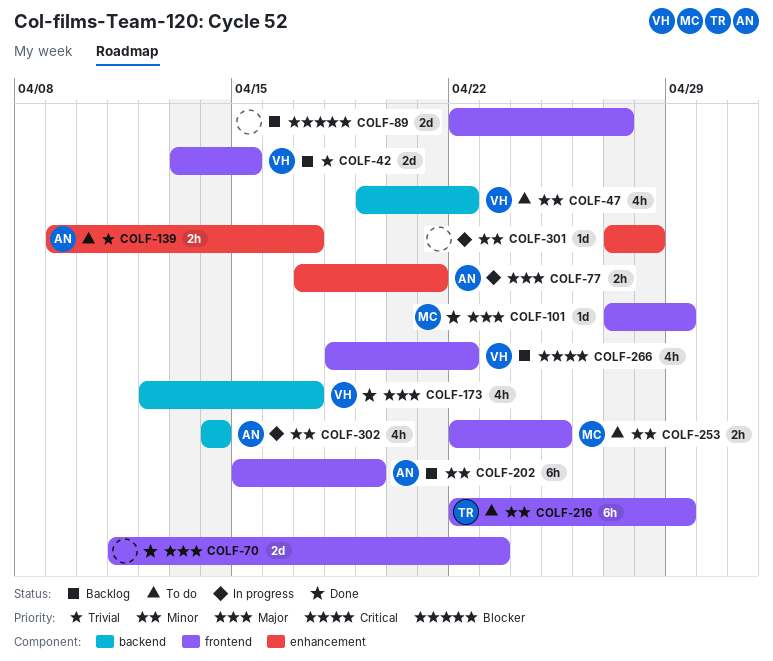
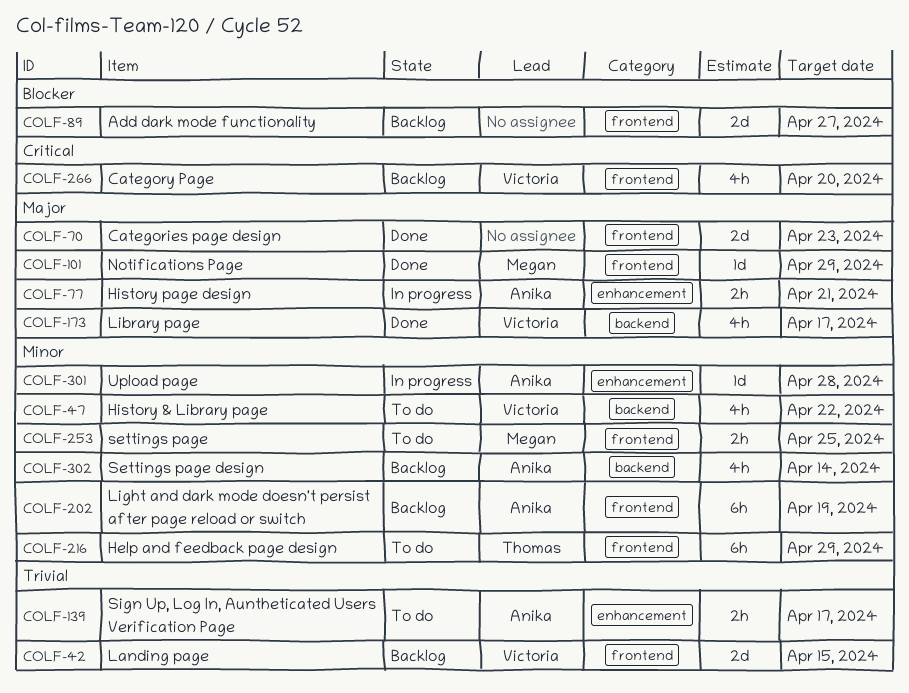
COLF-266, due: Apr 22 -> Apr 20
COLF-301, owner: none -> Anika
COLF-302, status: In progress -> Backlog

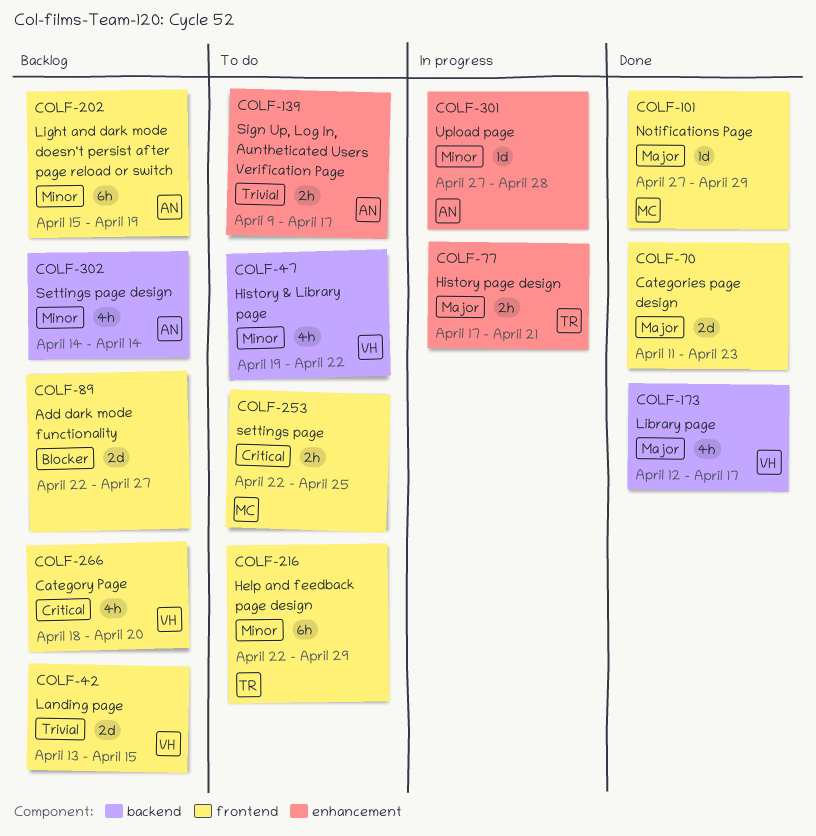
COLF-77, owner: Anika -> Thomas
COLF-253, priority: Minor -> Critical

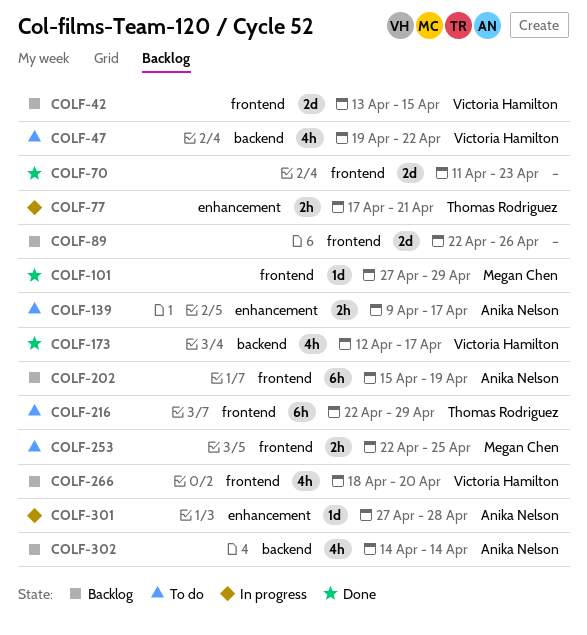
COLF-89, due: Apr 27 -> Apr 26

